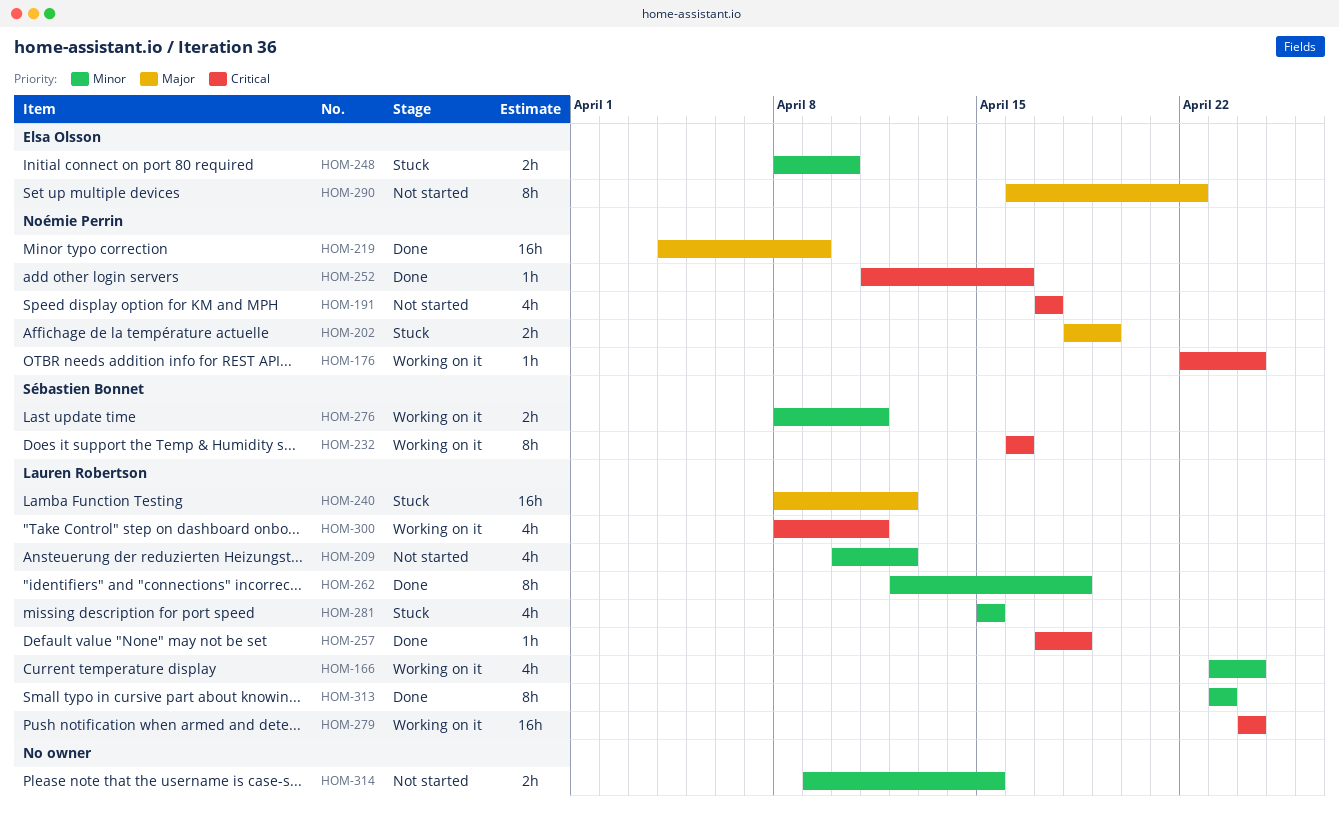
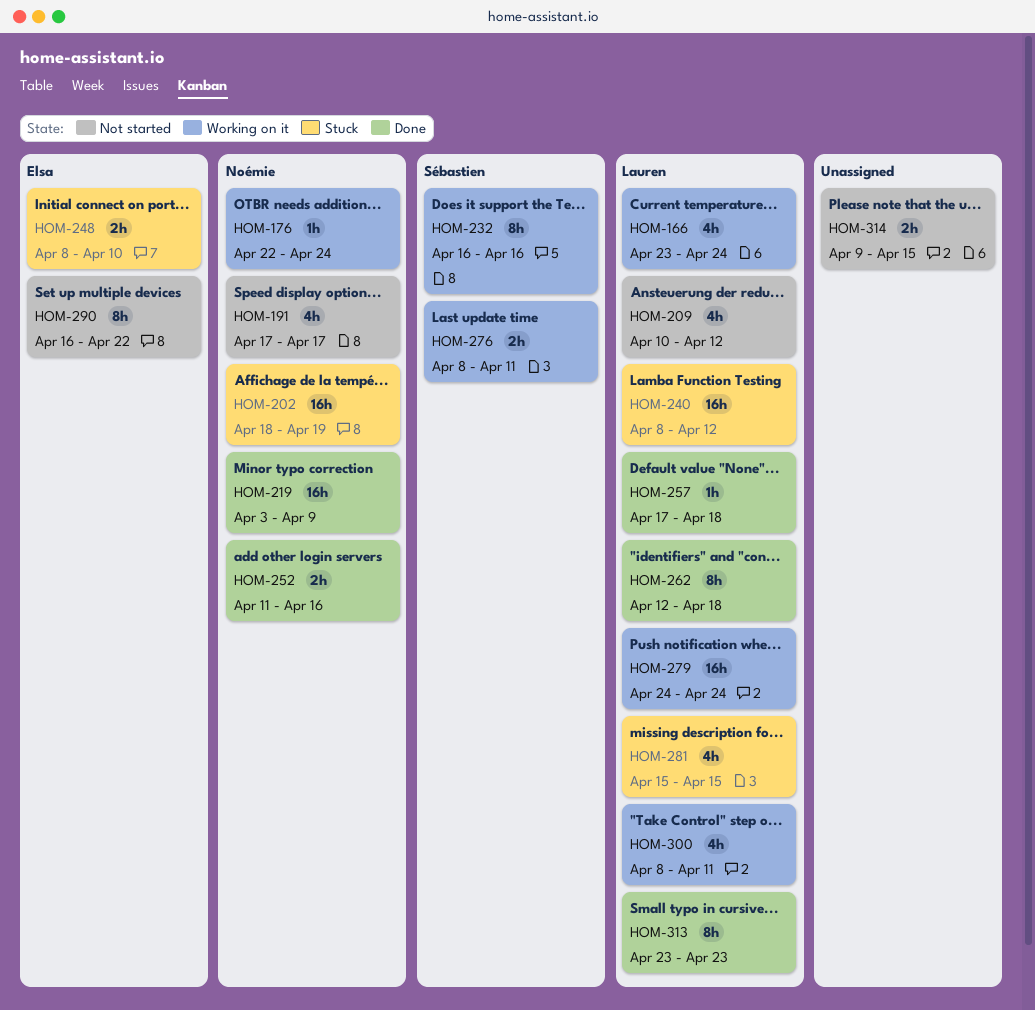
HOM-202, estimate: 2h -> 16h
HOM-219, start: Apr 4 -> Apr 3
HOM-252, estimate: 1h -> 2h

